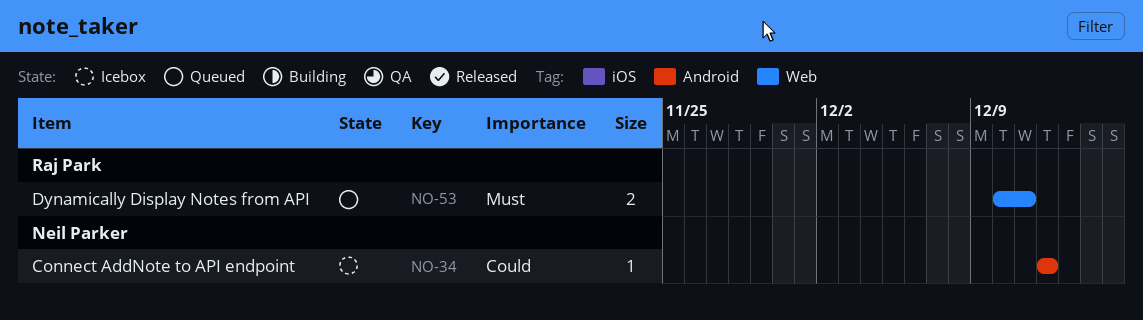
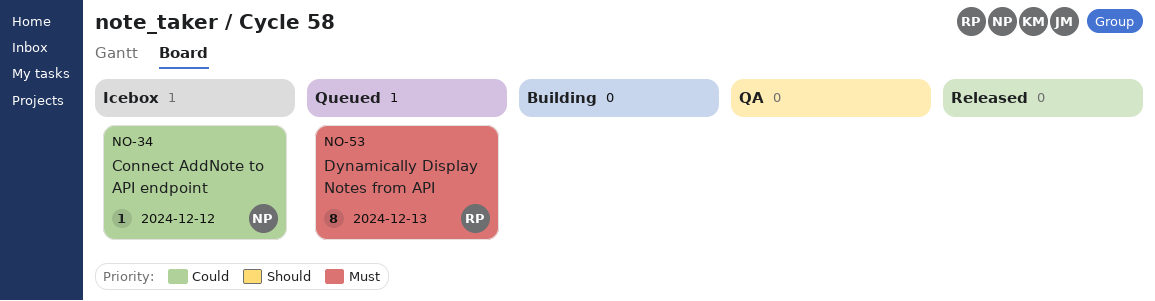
NO-53, estimate: 2 -> 8
NO-53, due: Dec 11 -> Dec 13

